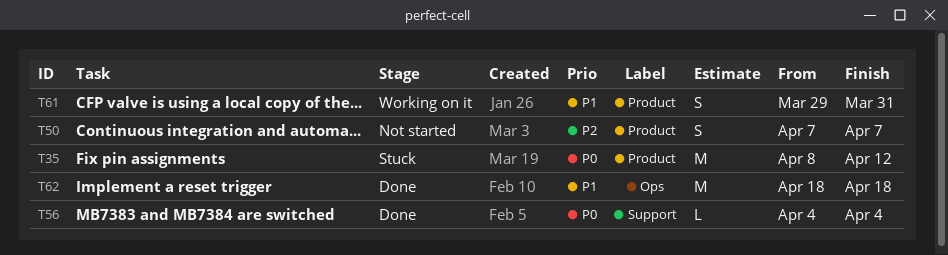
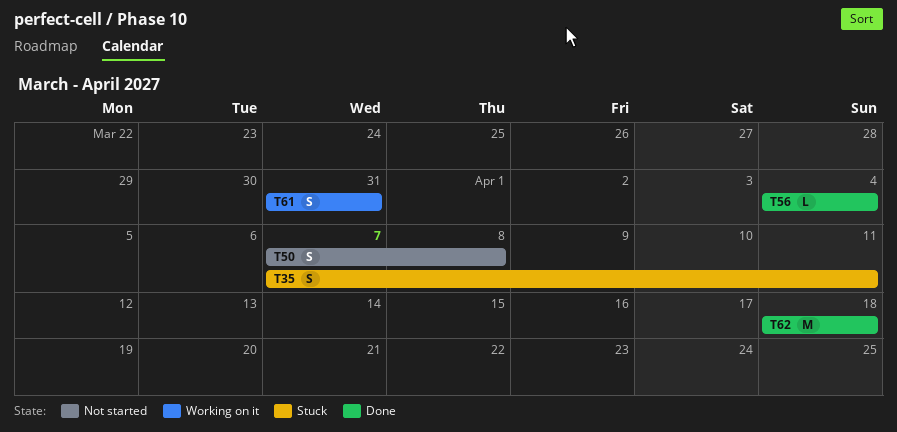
T35, estimate: M -> S
T35, start: Apr 8 -> Apr 7
T35, due: Apr 12 -> Apr 11
T50, due: Apr 7 -> Apr 8
T61, start: Mar 29 -> Mar 31

